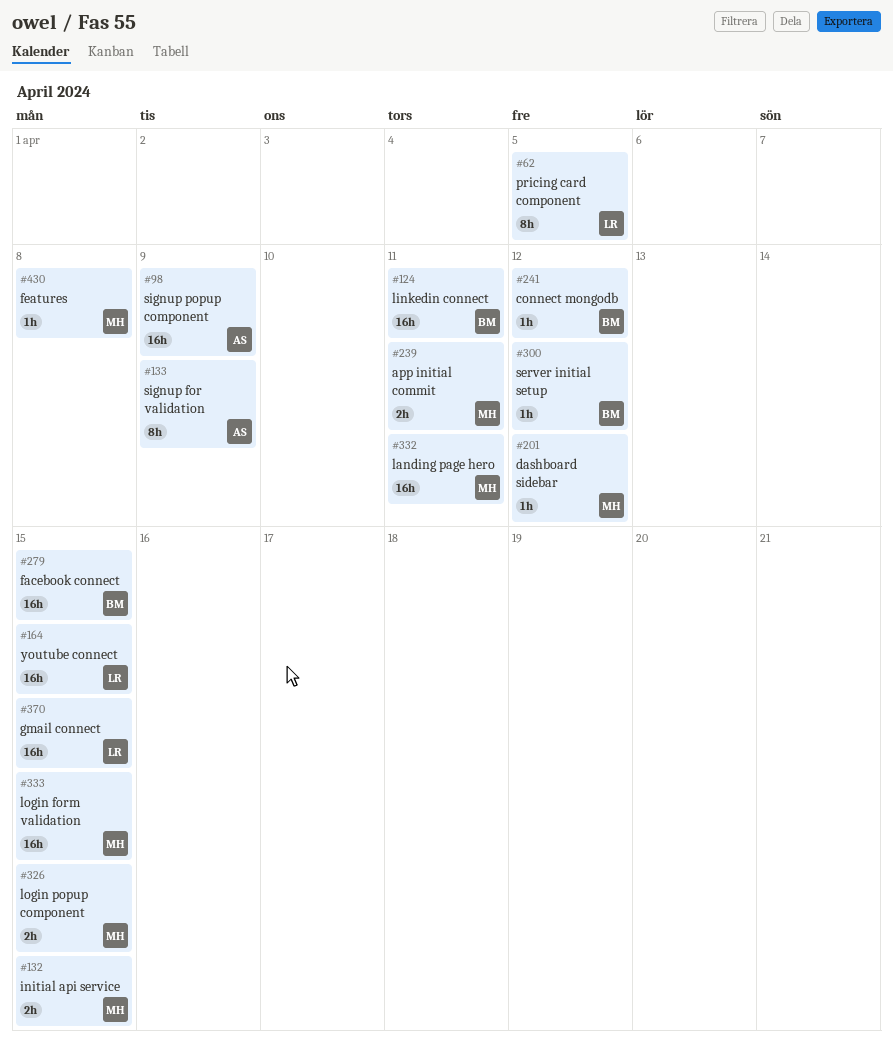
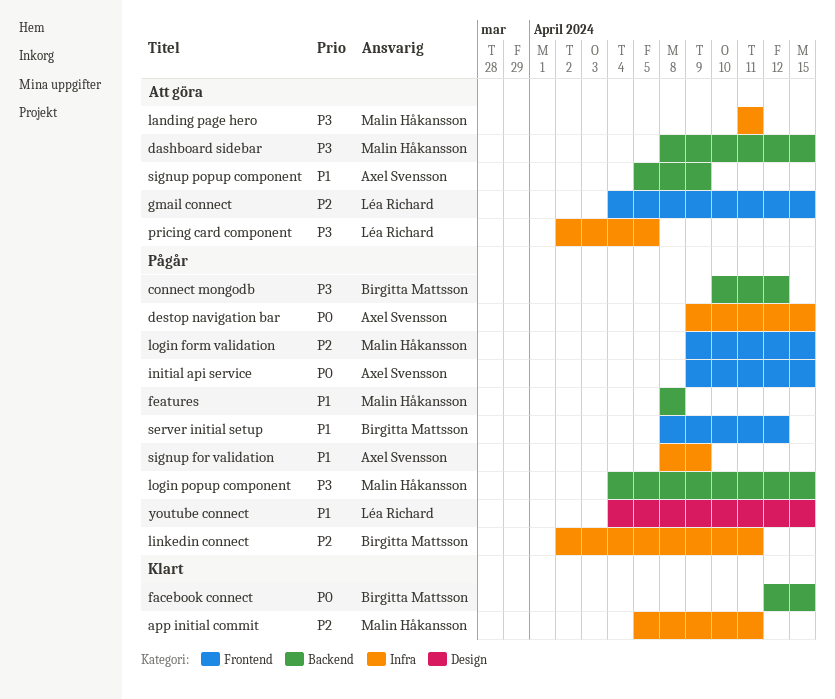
dashboard sidebar, due: Apr 12 -> Apr 15
destop navigation bar: none -> present
initial api service, owner: Malin Håkansson -> Axel Svensson

